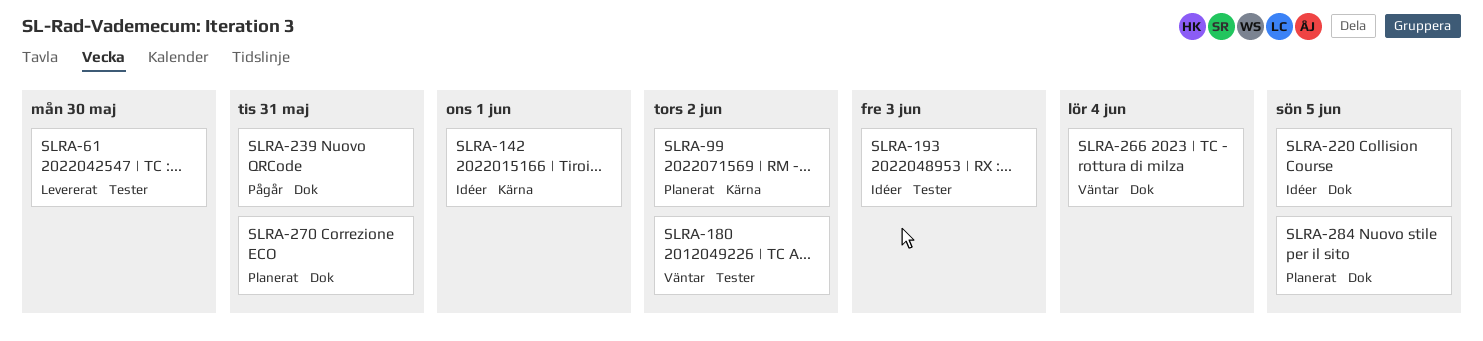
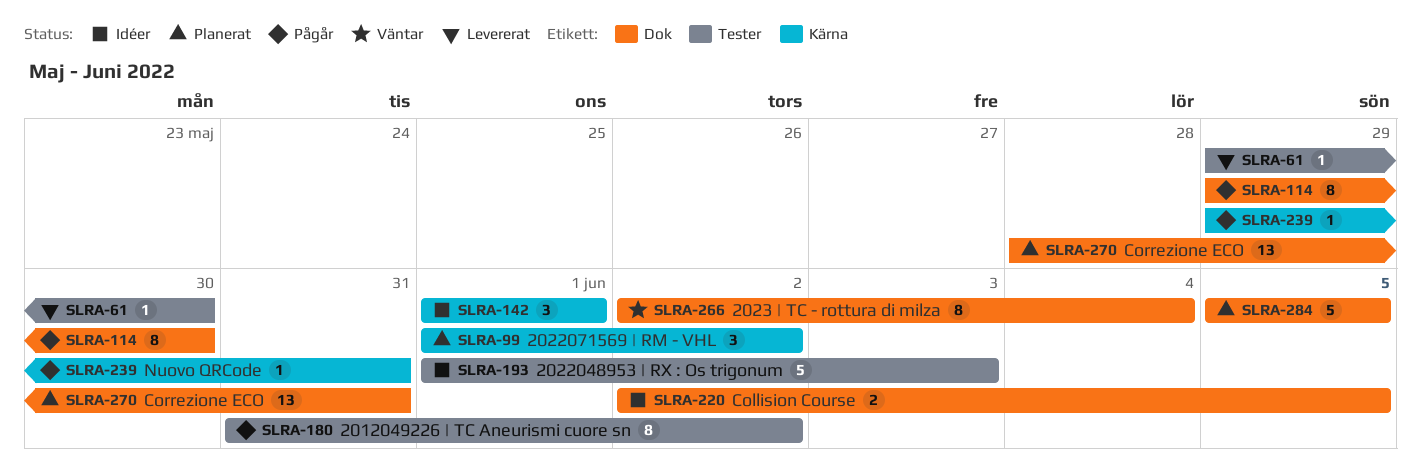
SLRA-114: none -> present
SLRA-180, status: Väntar -> Pågår
SLRA-239, label: Dok -> Kärna

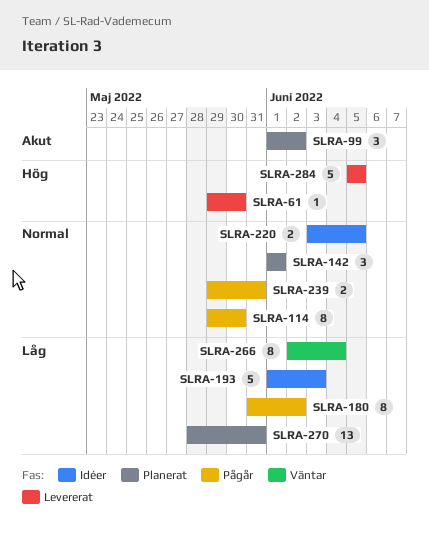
SLRA-142, status: Idéer -> Planerat
SLRA-220, start: Jun 2 -> Jun 3
SLRA-239, estimate: 1 -> 2
SLRA-284, status: Planerat -> Levererat

